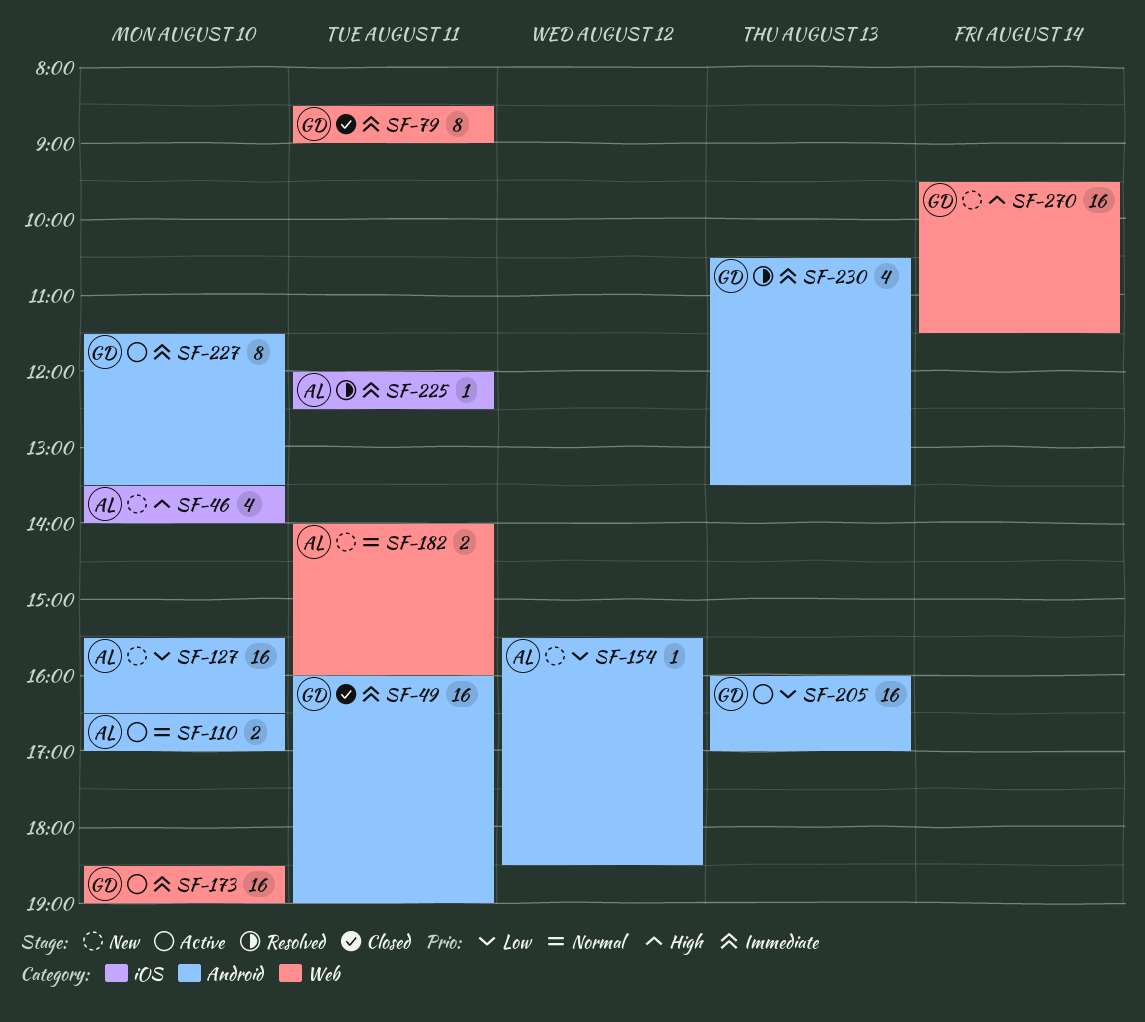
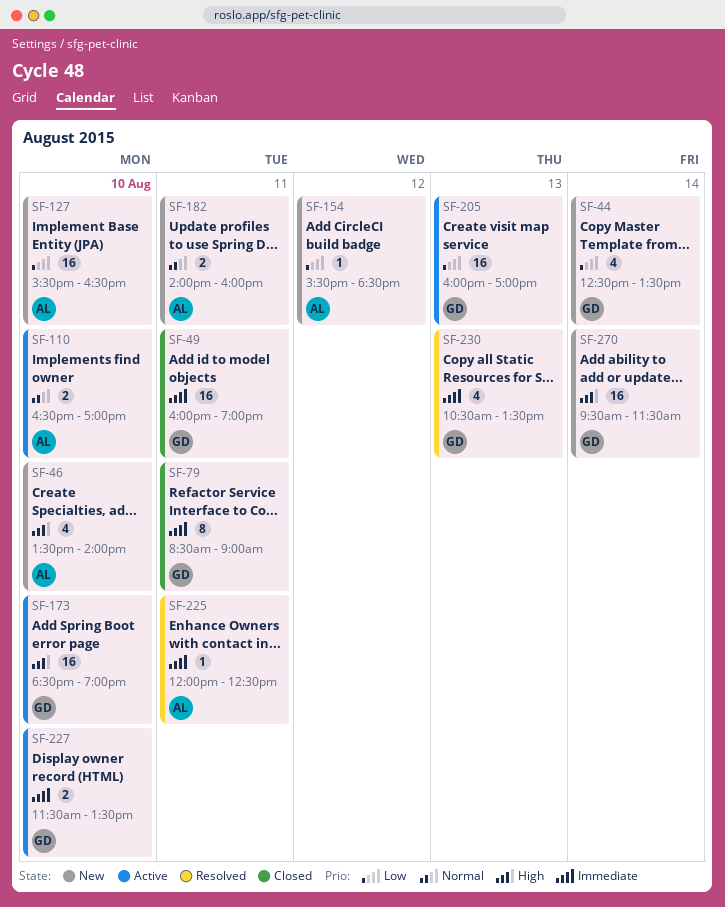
SF-44: none -> present
SF-173, priority: Immediate -> High
SF-227, estimate: 8 -> 2

